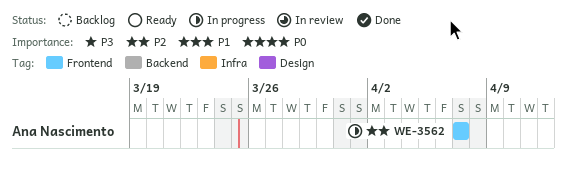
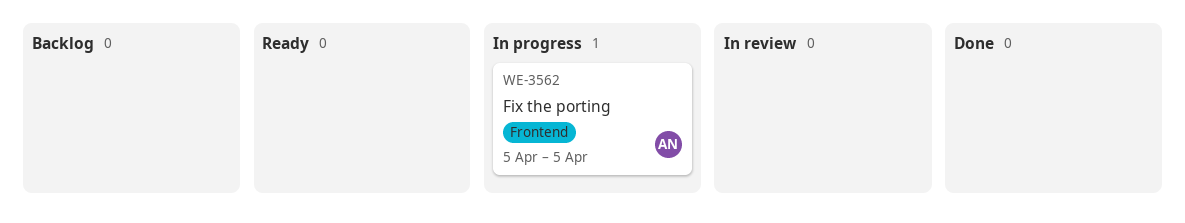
WE-3562, start: Apr 7 -> Apr 5
WE-3562, due: Apr 7 -> Apr 5

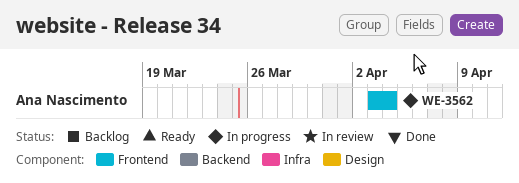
WE-3562, start: Apr 5 -> Apr 3
WE-3562, due: Apr 5 -> Apr 4

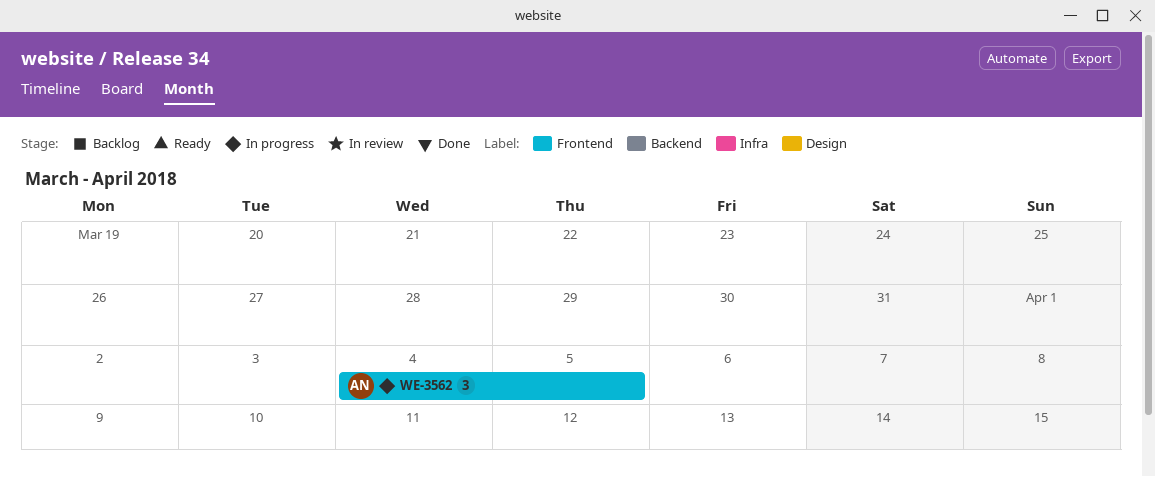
WE-3562, start: Apr 3 -> Apr 4
WE-3562, due: Apr 4 -> Apr 5

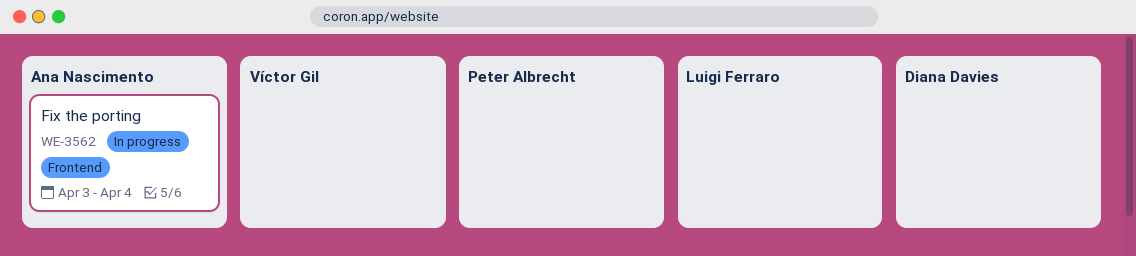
WE-3562, start: Apr 4 -> Apr 3
WE-3562, due: Apr 5 -> Apr 4

